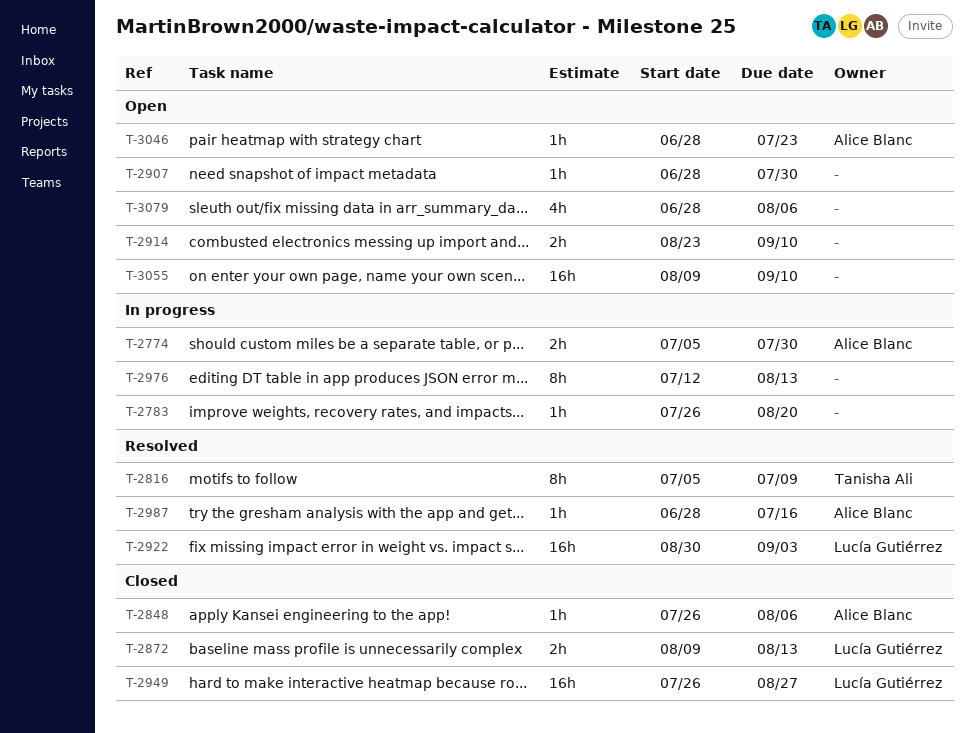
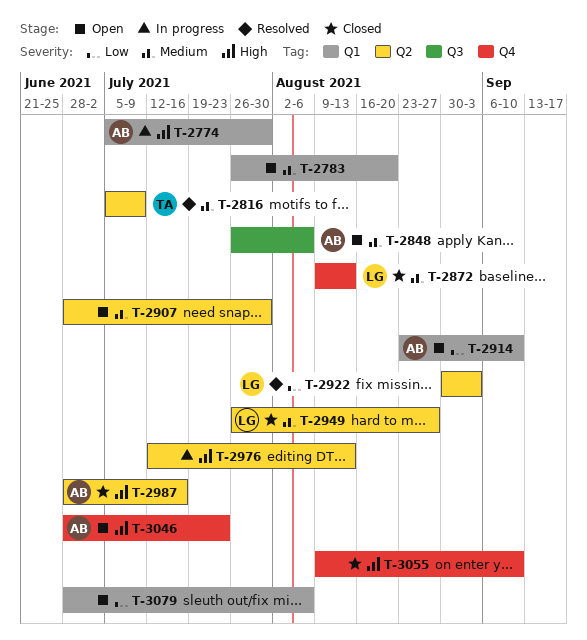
T-2783, status: In progress -> Open
T-2848, status: Closed -> Open
T-2914, owner: none -> Alice Blanc
T-2987, status: Resolved -> Closed
T-3055, status: Open -> Closed

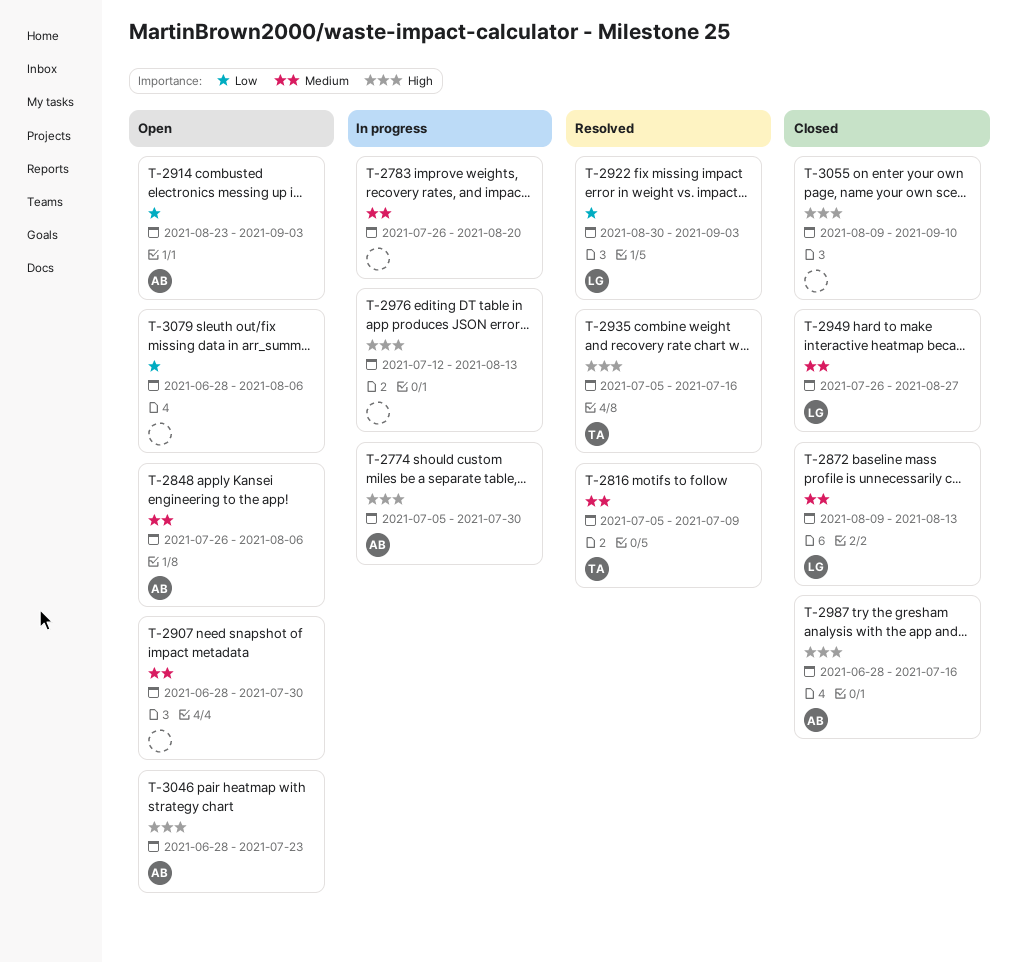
T-2783, status: Open -> In progress
T-2914, due: Sep 10 -> Sep 3
T-2935: none -> present

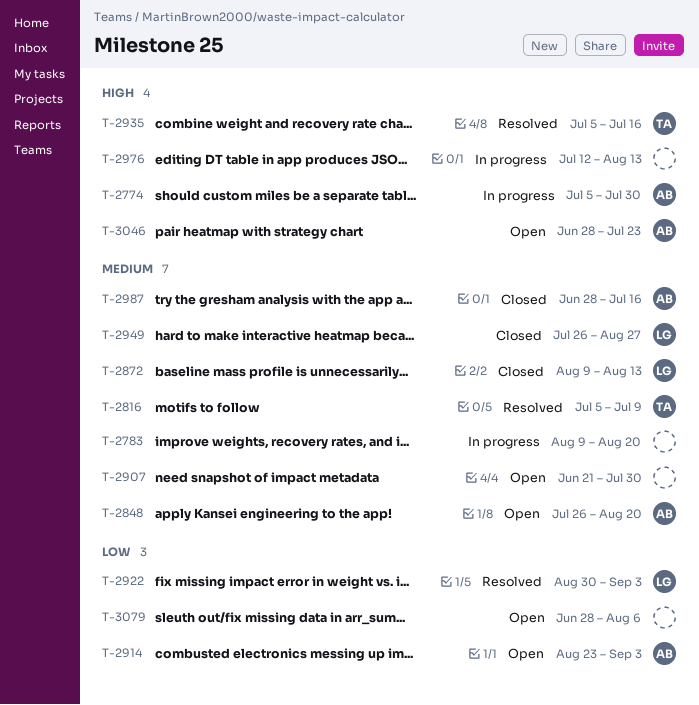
T-2783, start: Jul 26 -> Aug 9
T-2848, due: Aug 6 -> Aug 20
T-2907, start: Jun 28 -> Jun 21
T-2987, priority: High -> Medium
T-3055: present -> none

